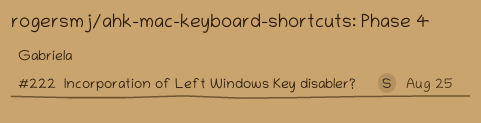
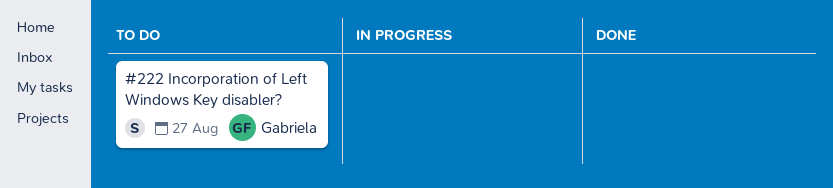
#222, due: Aug 25 -> Aug 27

